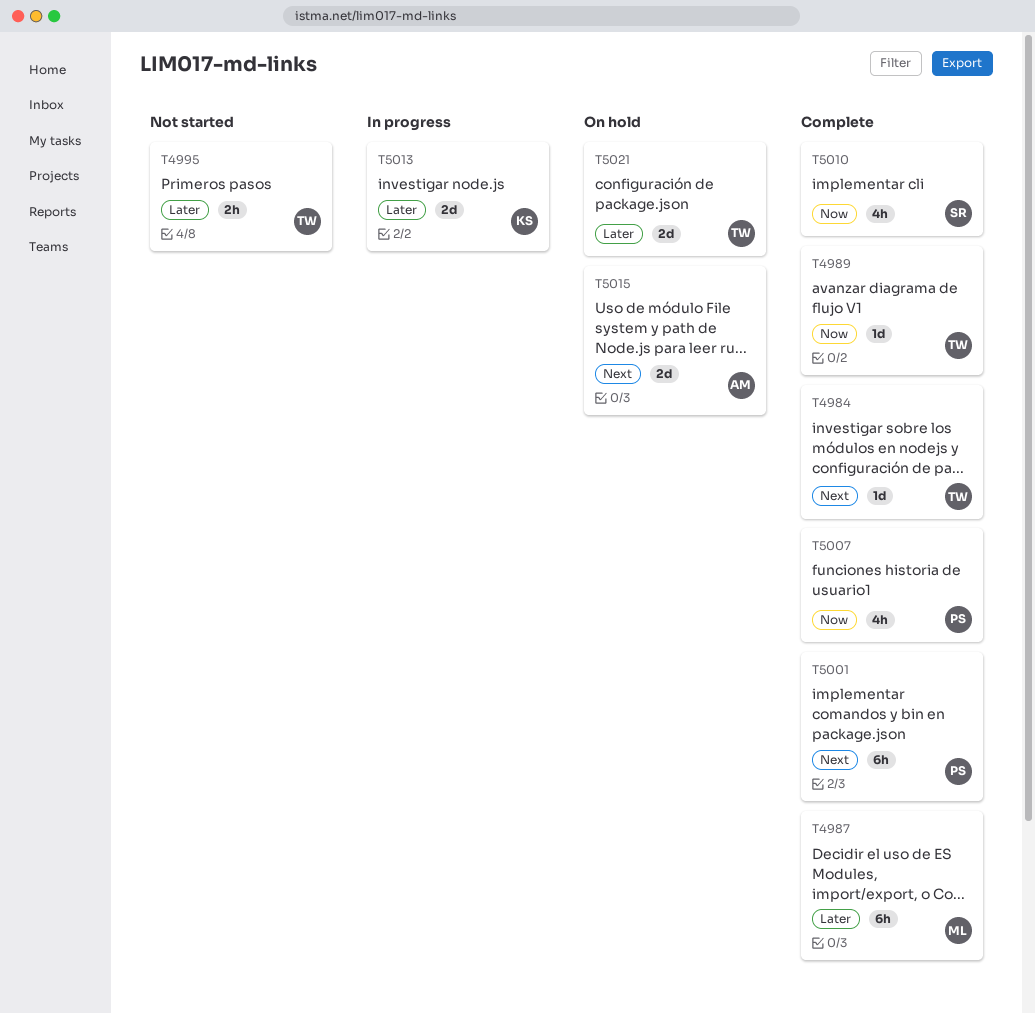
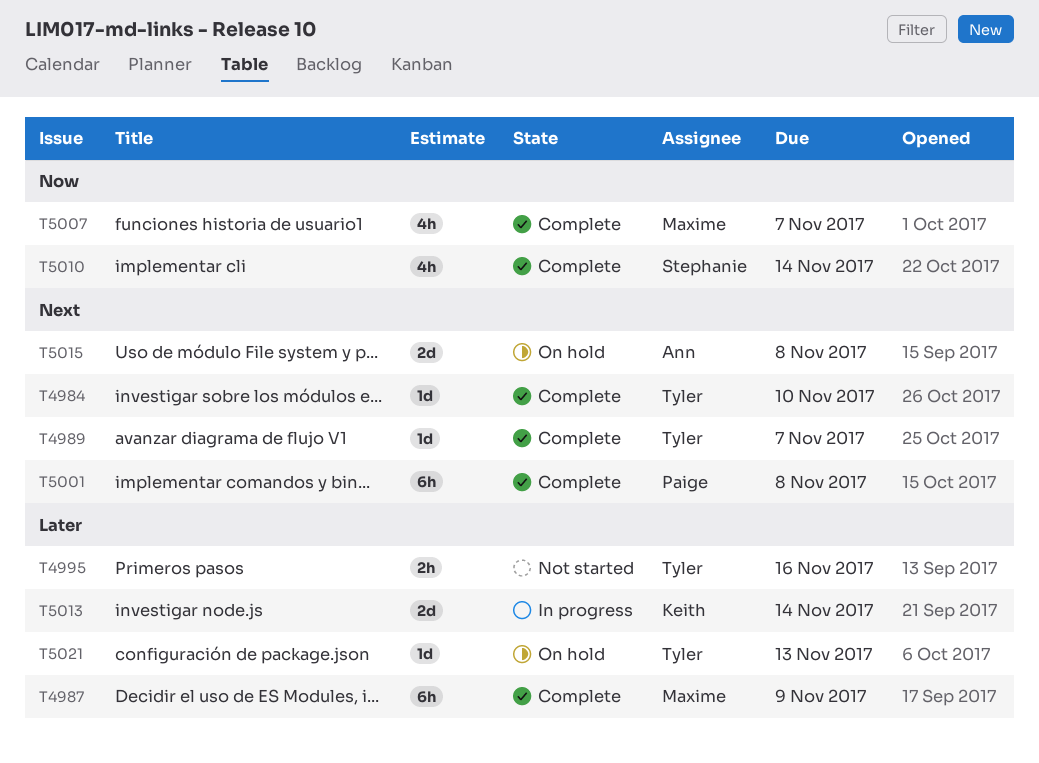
T4989, priority: Now -> Next
T5007, owner: Paige -> Maxime
T5021, estimate: 2d -> 1d

